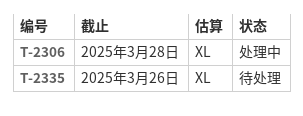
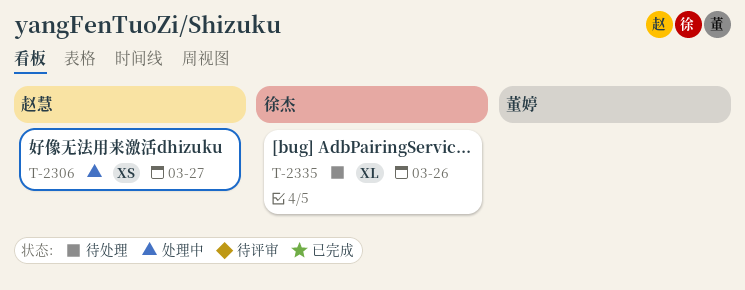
T-2306, estimate: XL -> XS
T-2306, due: Mar 28 -> Mar 27

